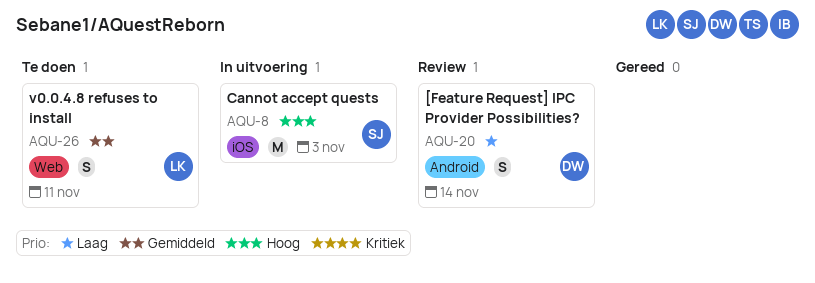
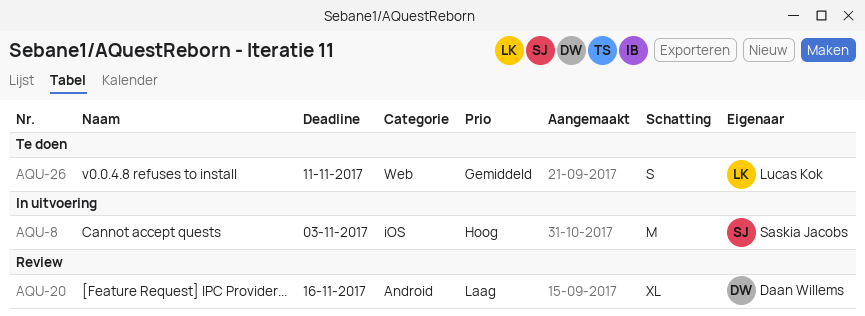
AQU-20, estimate: S -> XL
AQU-20, due: Nov 14 -> Nov 16

